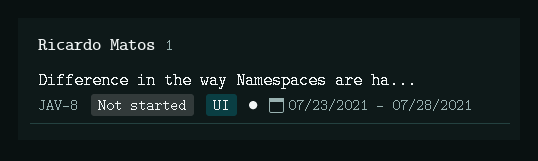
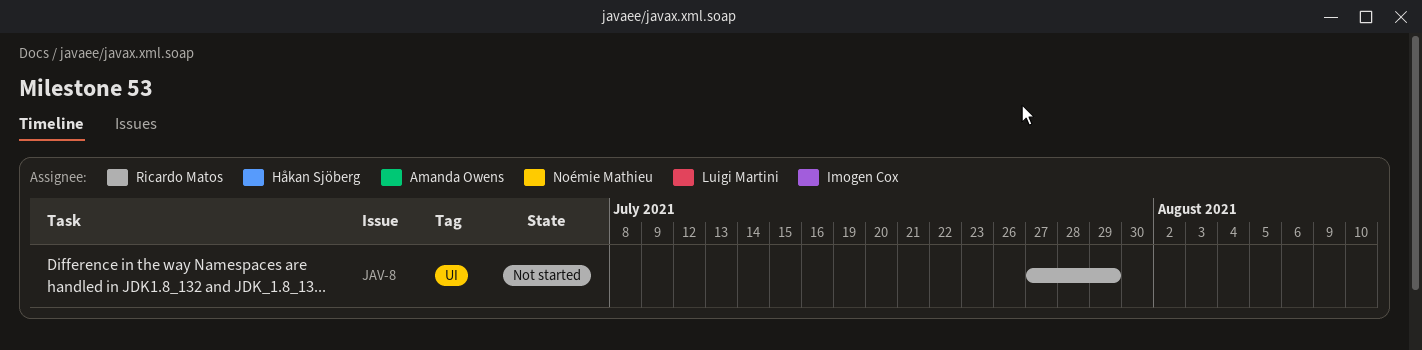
JAV-8, start: Jul 23 -> Jul 27
JAV-8, due: Jul 28 -> Jul 29

